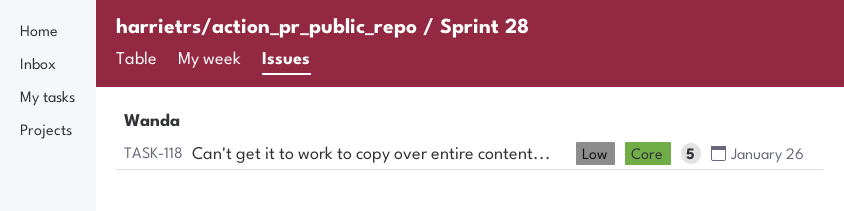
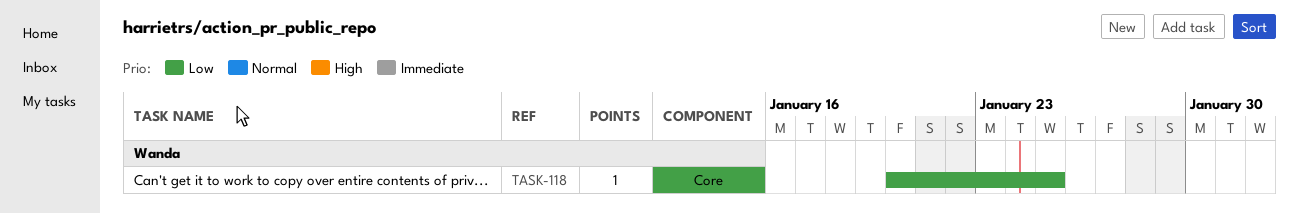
TASK-118, estimate: 5 -> 1
TASK-118, due: Jan 26 -> Jan 25

